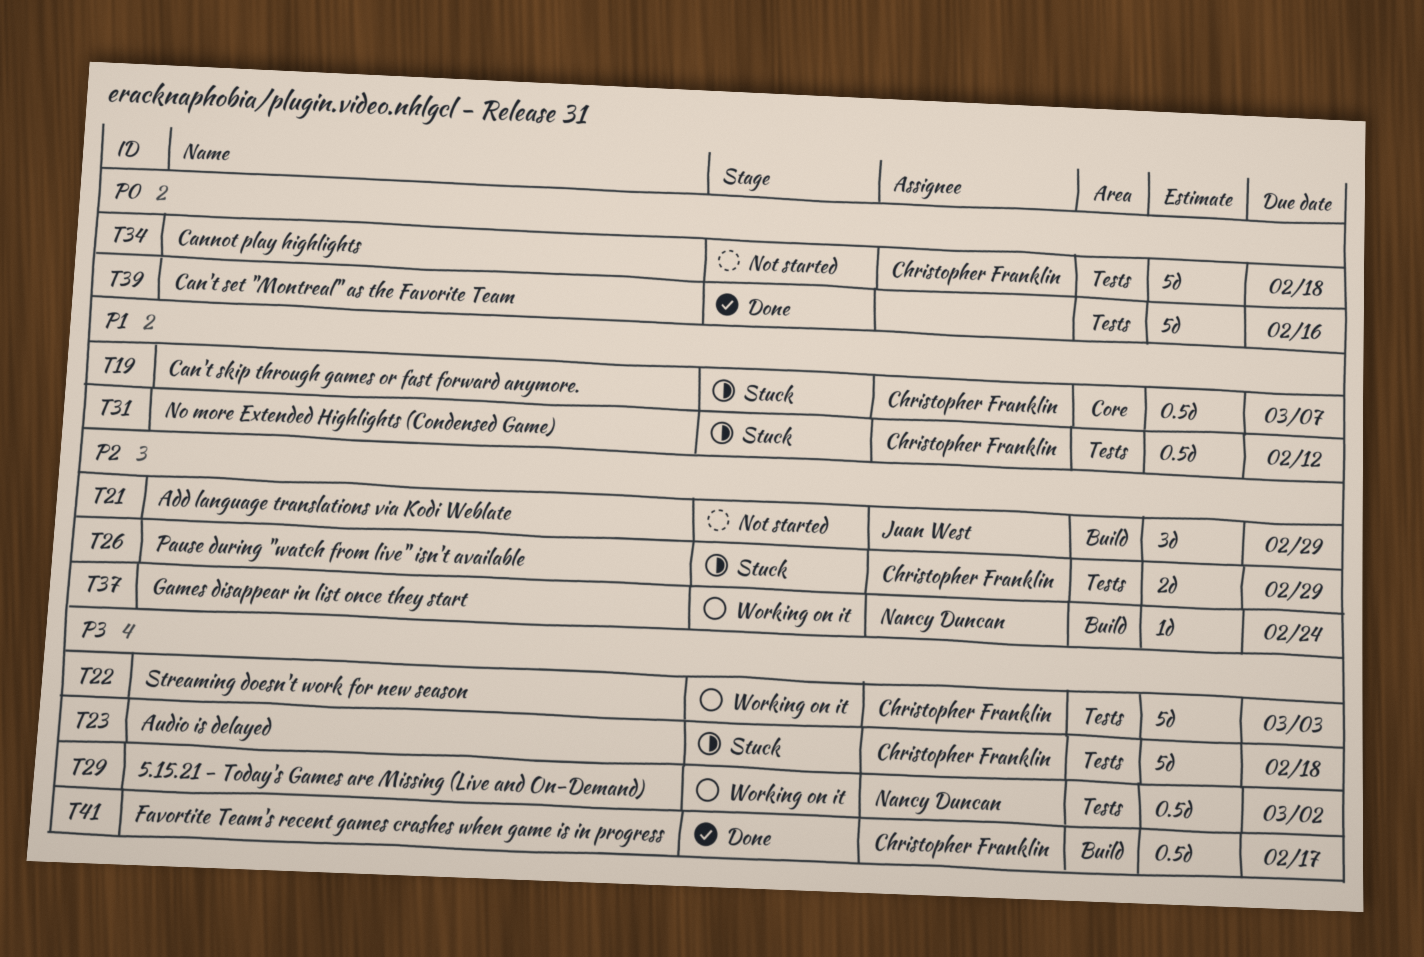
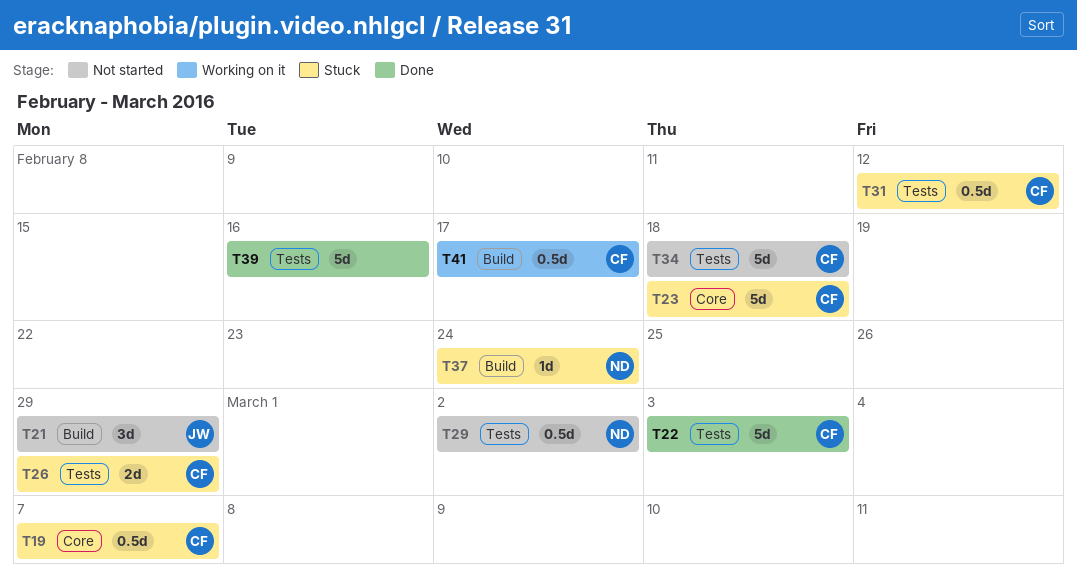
T22, status: Working on it -> Done
T23, label: Tests -> Core
T29, status: Working on it -> Not started
T37, status: Working on it -> Stuck
T41, status: Done -> Working on it

